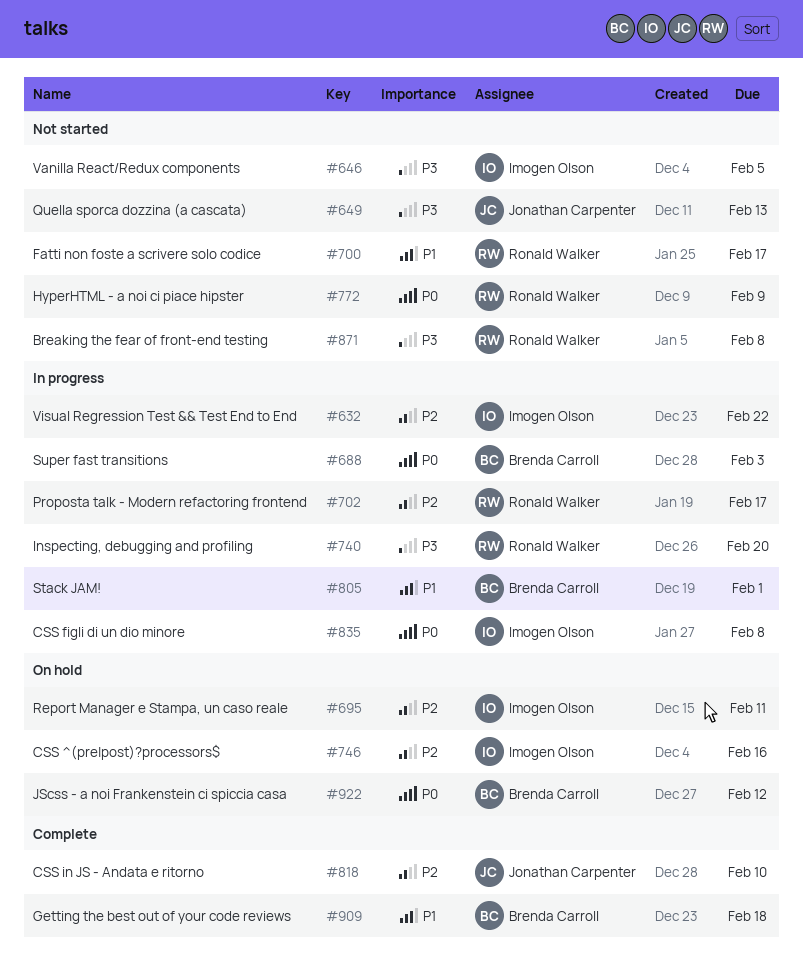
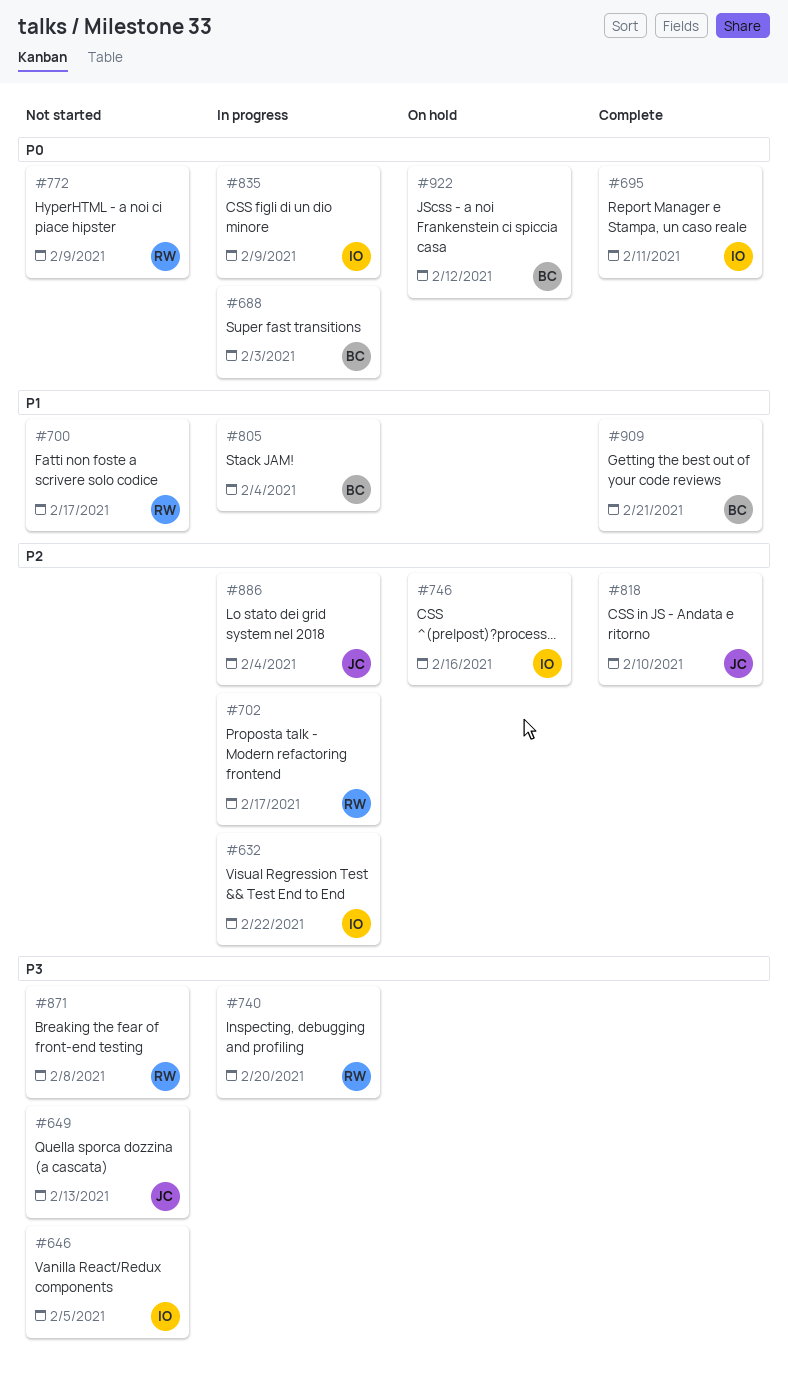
#695, status: On hold -> Complete
#695, priority: P2 -> P0
#805, due: Feb 1 -> Feb 4
#835, due: Feb 8 -> Feb 9
#886: none -> present
#909, due: Feb 18 -> Feb 21

